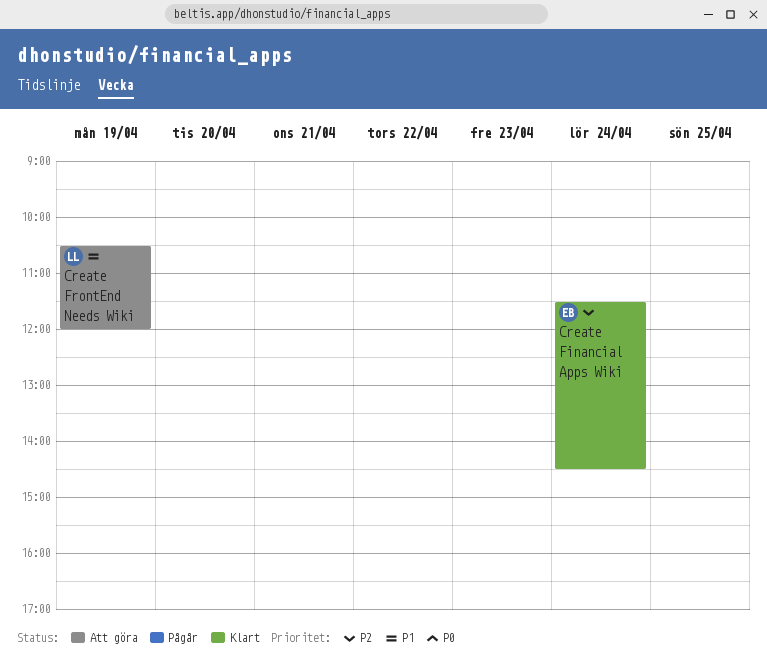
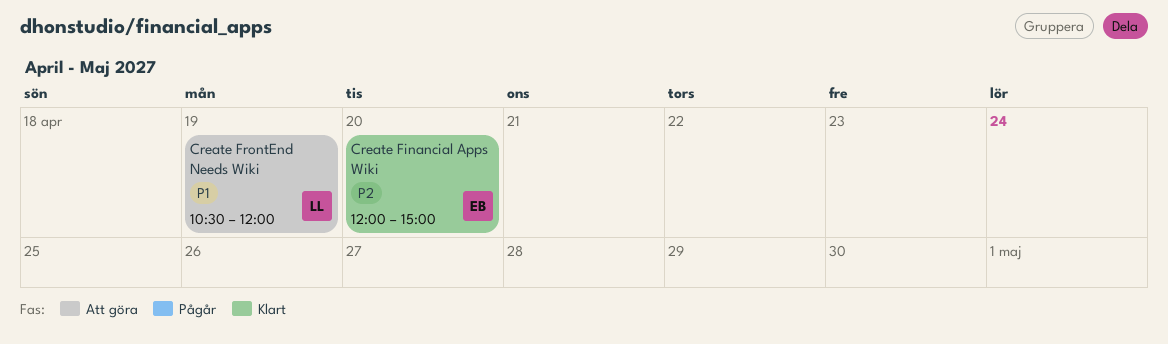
Create Financial Apps Wiki, day: Apr 24 -> Apr 20
Create Financial Apps Wiki, begins: 11:30 -> 12:00
Create Financial Apps Wiki, ends: 14:30 -> 15:00

